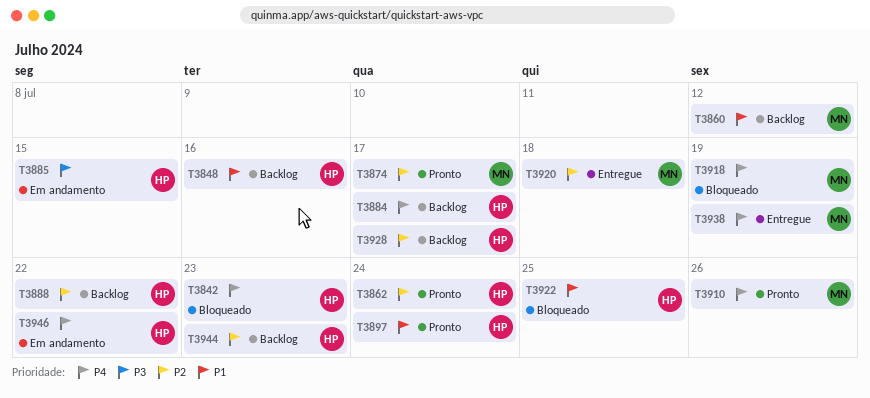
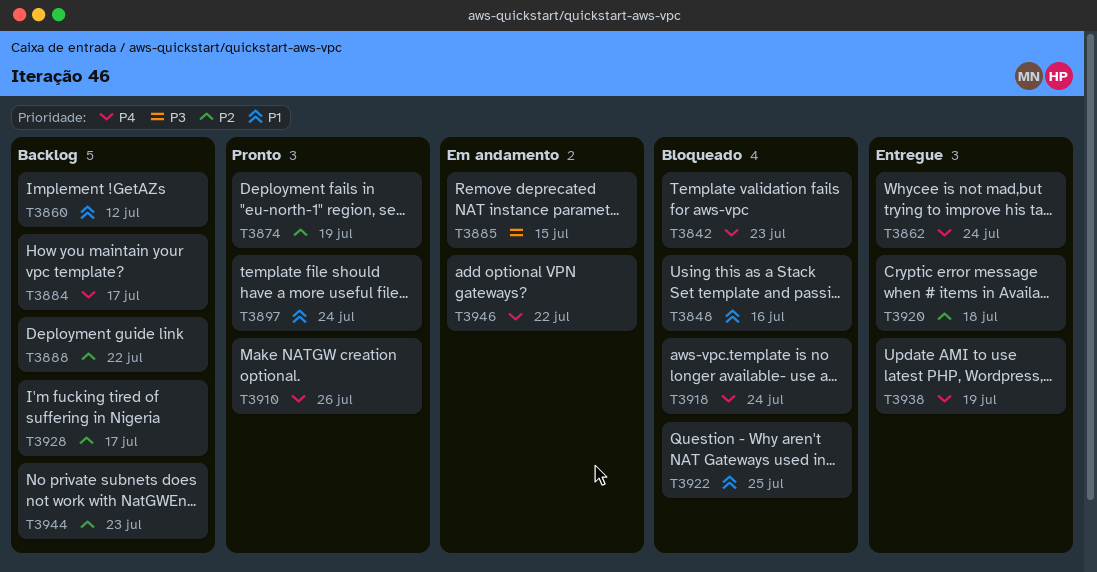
T3848, status: Backlog -> Bloqueado
T3862, status: Pronto -> Entregue
T3862, priority: P2 -> P4
T3874, due: Jul 17 -> Jul 19
T3918, due: Jul 19 -> Jul 24

